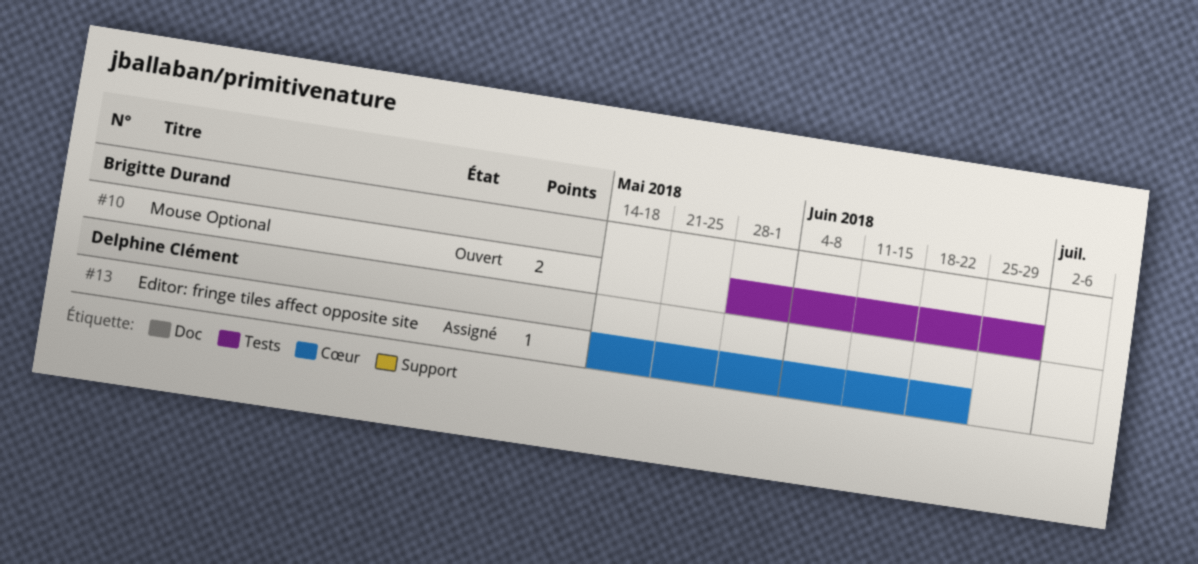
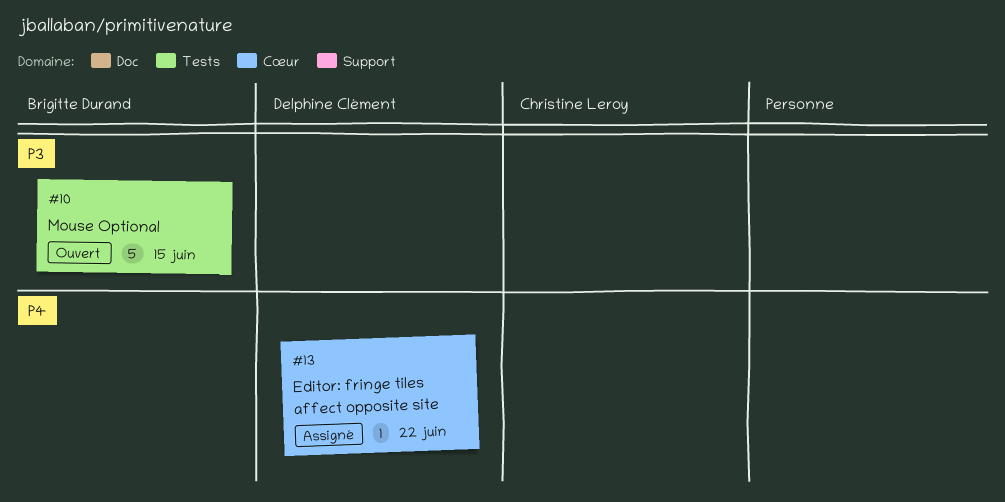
#10, estimate: 2 -> 5
#10, due: Jun 29 -> Jun 15

